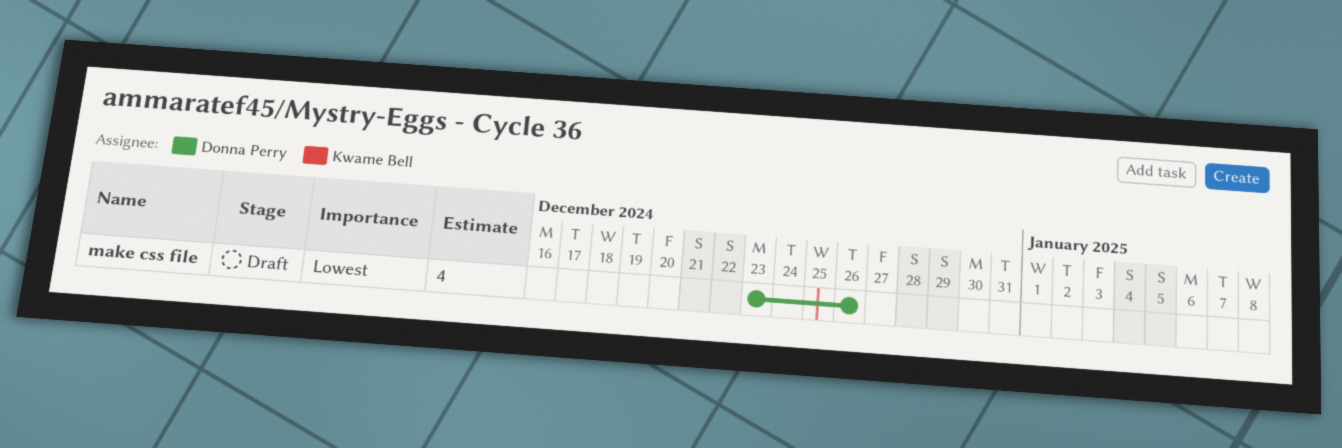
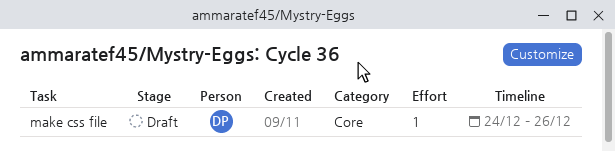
make css file, estimate: 4 -> 1
make css file, start: Dec 23 -> Dec 24

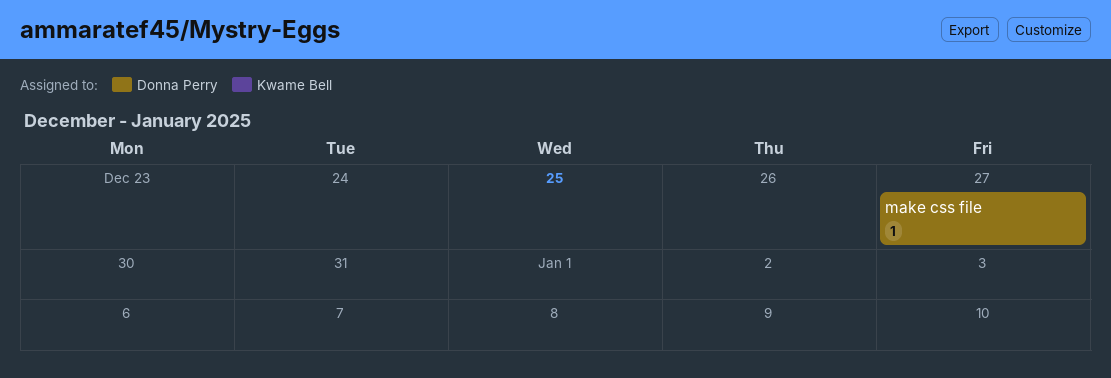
make css file, due: Dec 26 -> Dec 27

